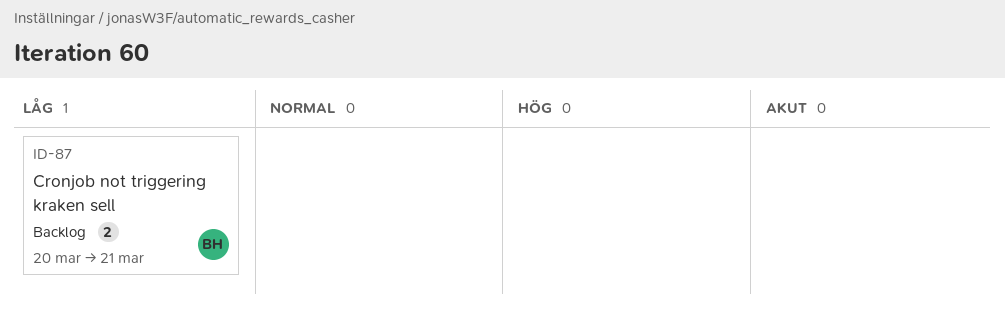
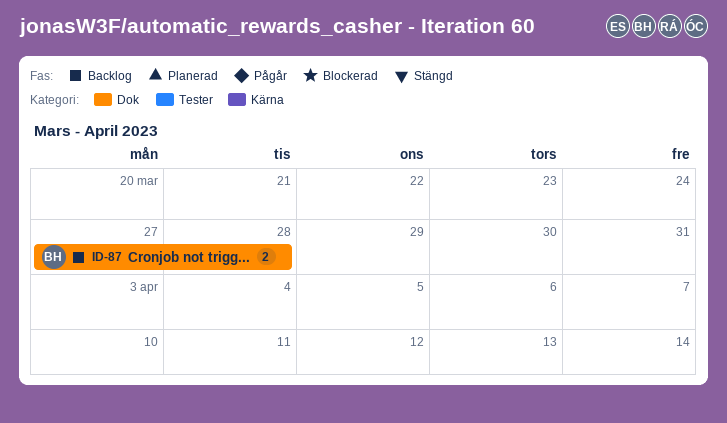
ID-87, start: Mar 20 -> Mar 27
ID-87, due: Mar 21 -> Mar 28

